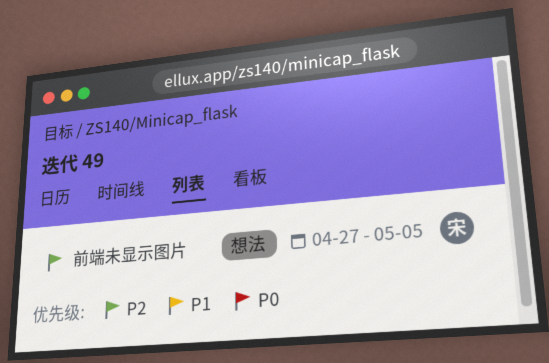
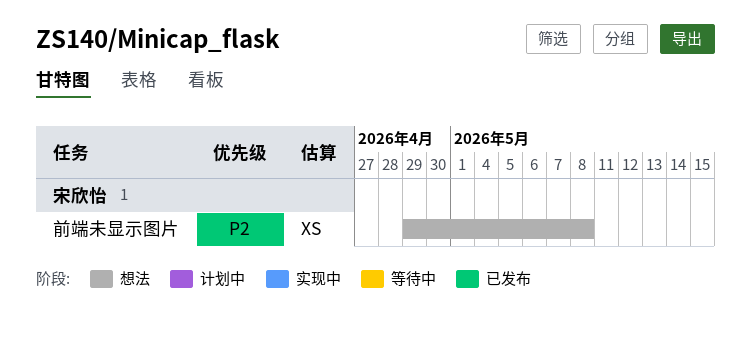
前端未显示图片, start: Apr 27 -> Apr 29
前端未显示图片, due: May 5 -> May 8

